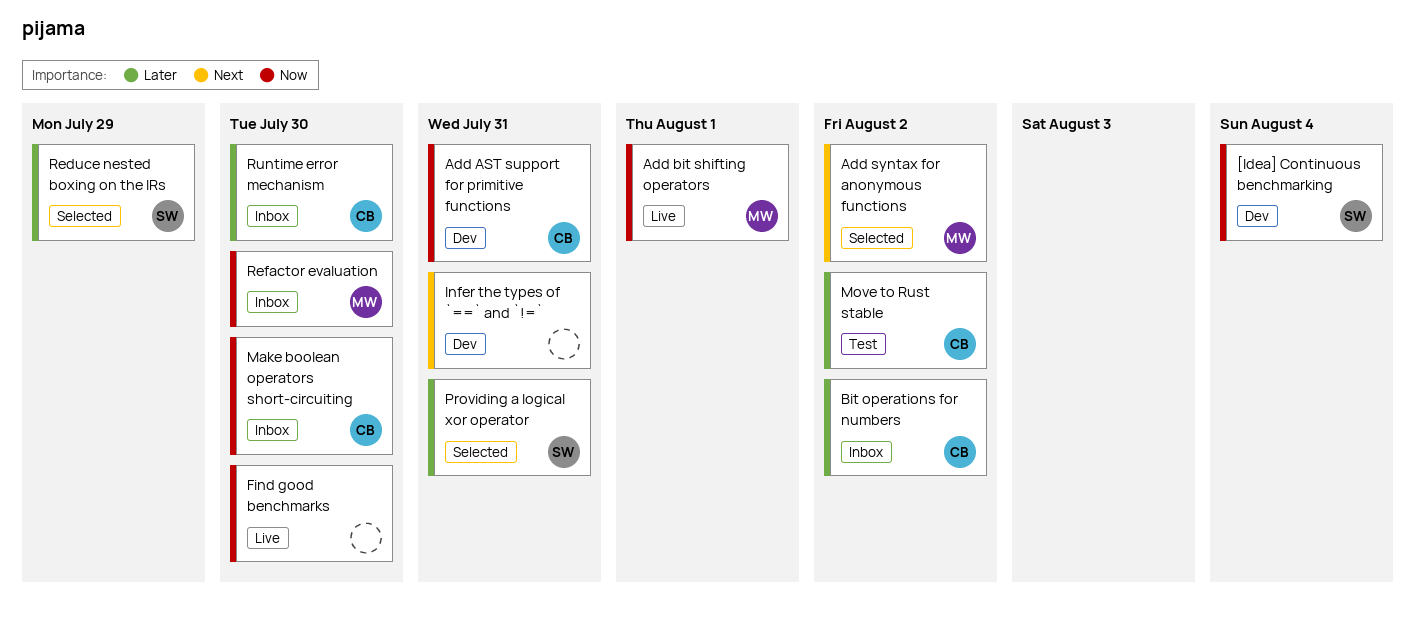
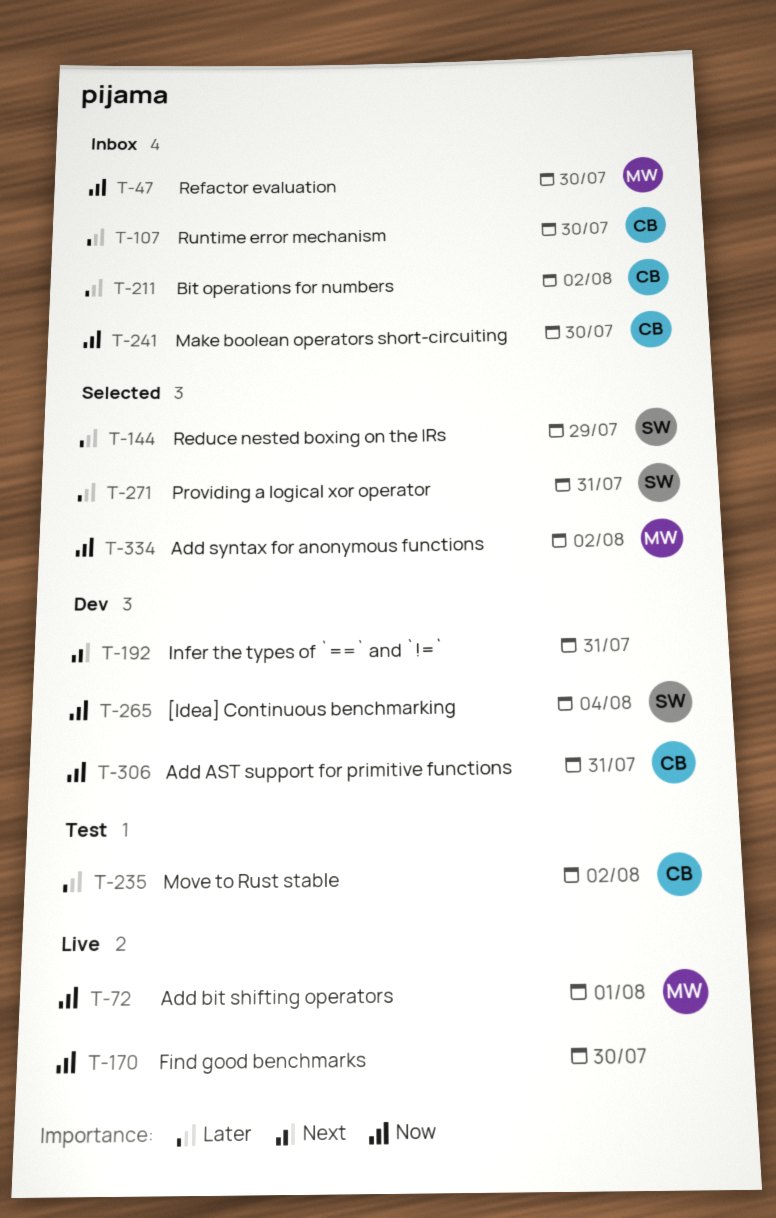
Add syntax for anonymous functions, priority: Next -> Now

